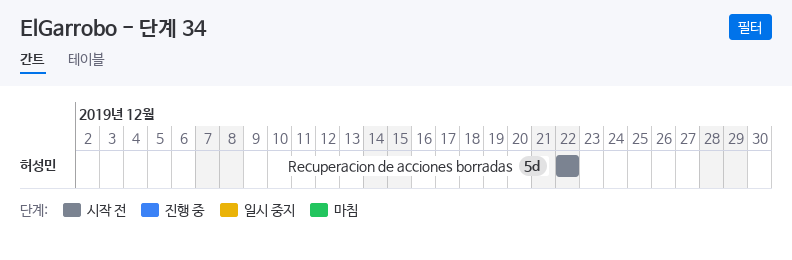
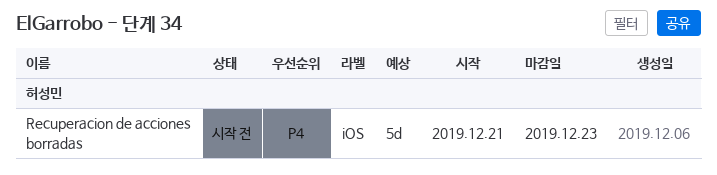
Recuperacion de acciones borradas, start: Dec 22 -> Dec 21
Recuperacion de acciones borradas, due: Dec 22 -> Dec 23

